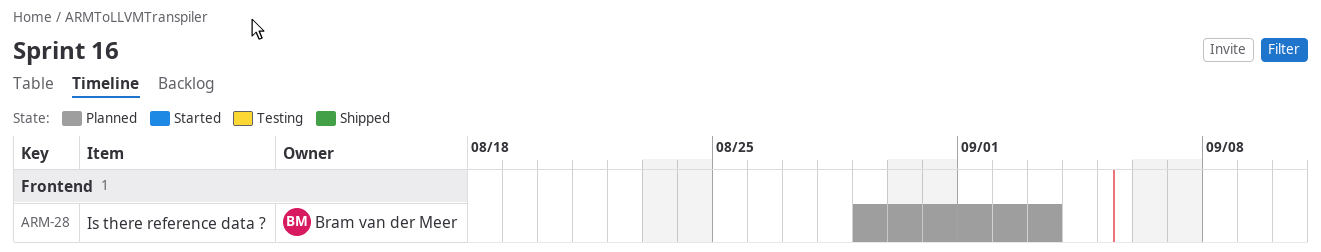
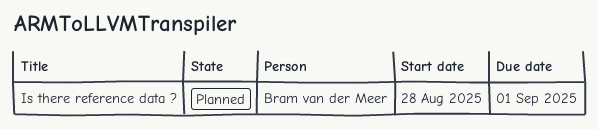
Is there reference data ?, start: Aug 29 -> Aug 28
Is there reference data ?, due: Sep 3 -> Sep 1

